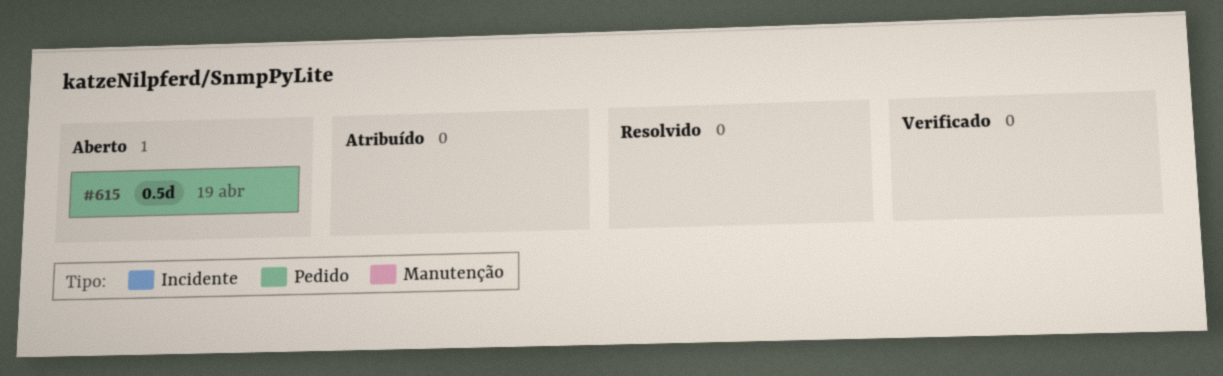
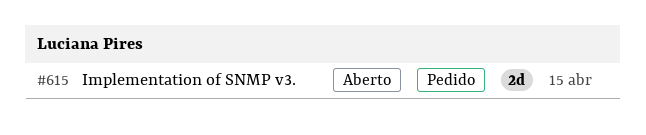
#615, estimate: 0.5d -> 2d
#615, due: Apr 19 -> Apr 15

